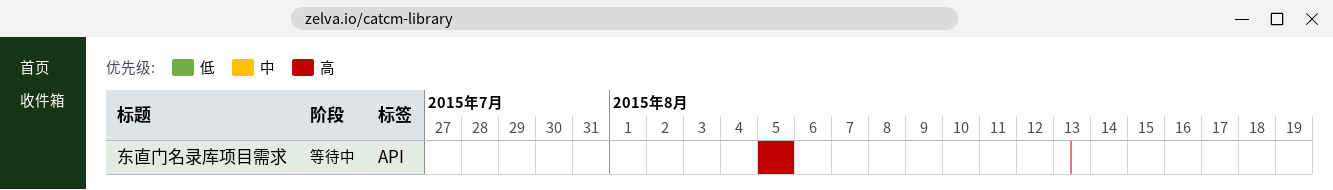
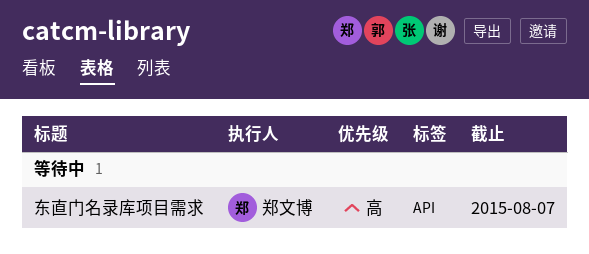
东直门名录库项目需求, due: Aug 5 -> Aug 7

